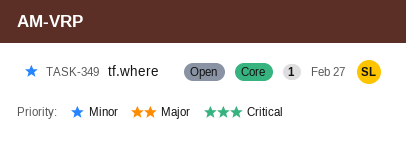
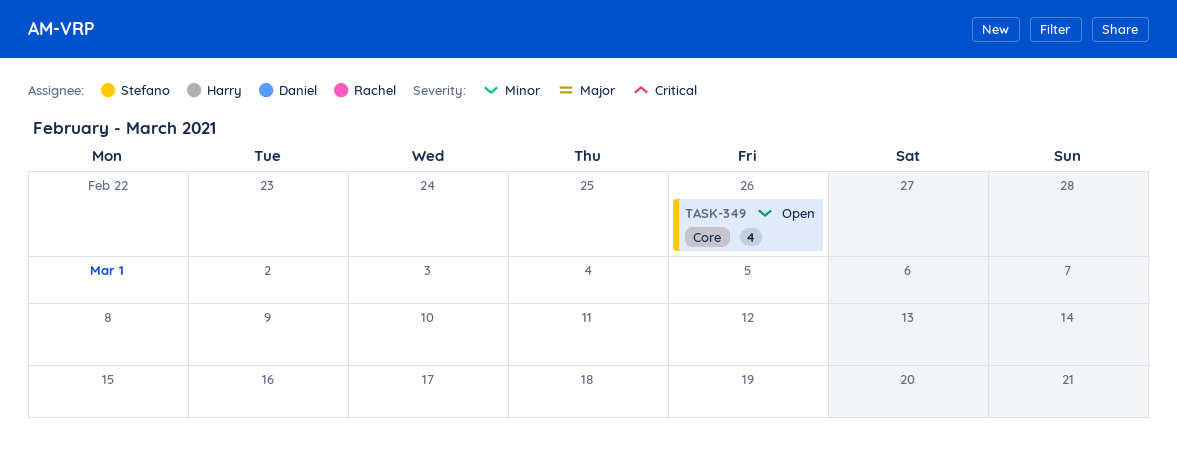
TASK-349, estimate: 1 -> 4
TASK-349, due: Feb 27 -> Feb 26

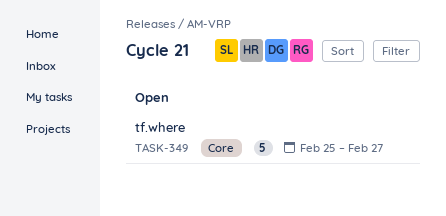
TASK-349, estimate: 4 -> 5
TASK-349, due: Feb 26 -> Feb 27

